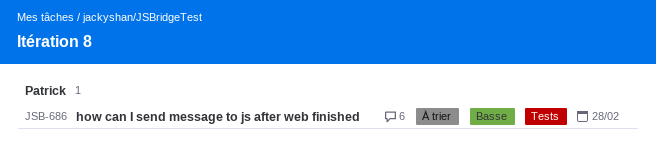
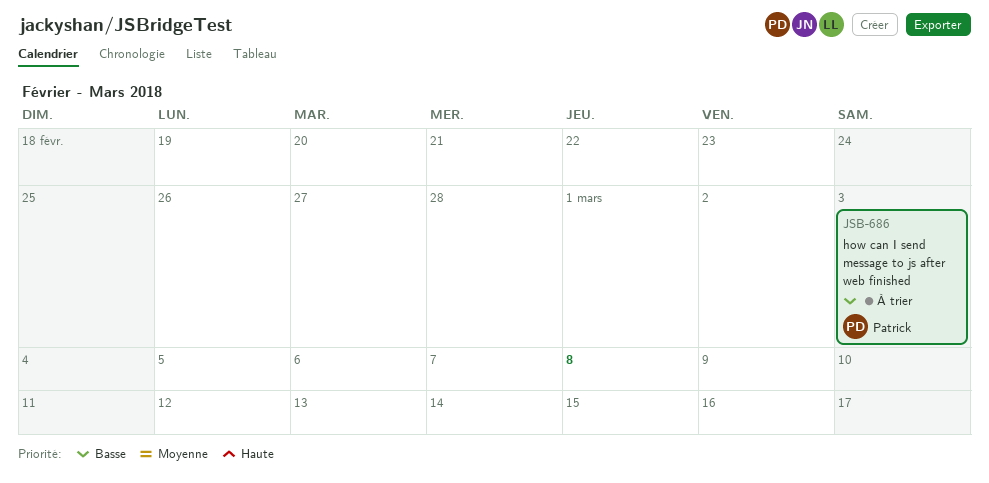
JSB-686, due: Feb 28 -> Mar 3

